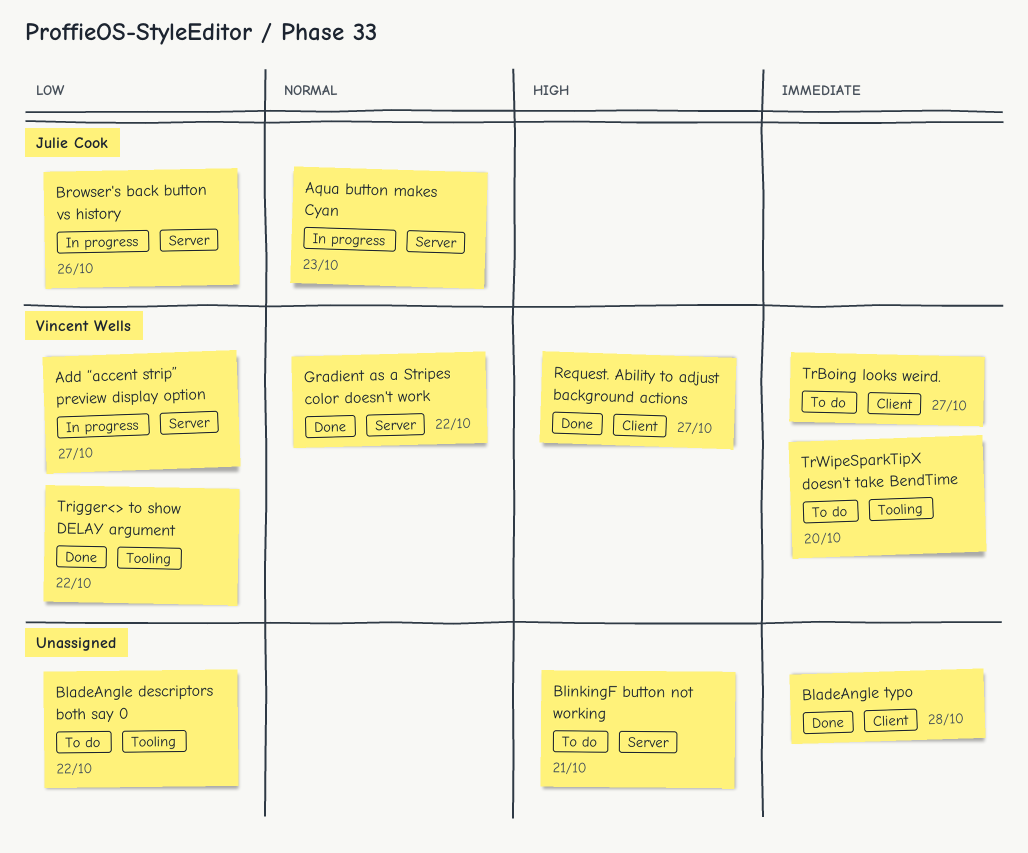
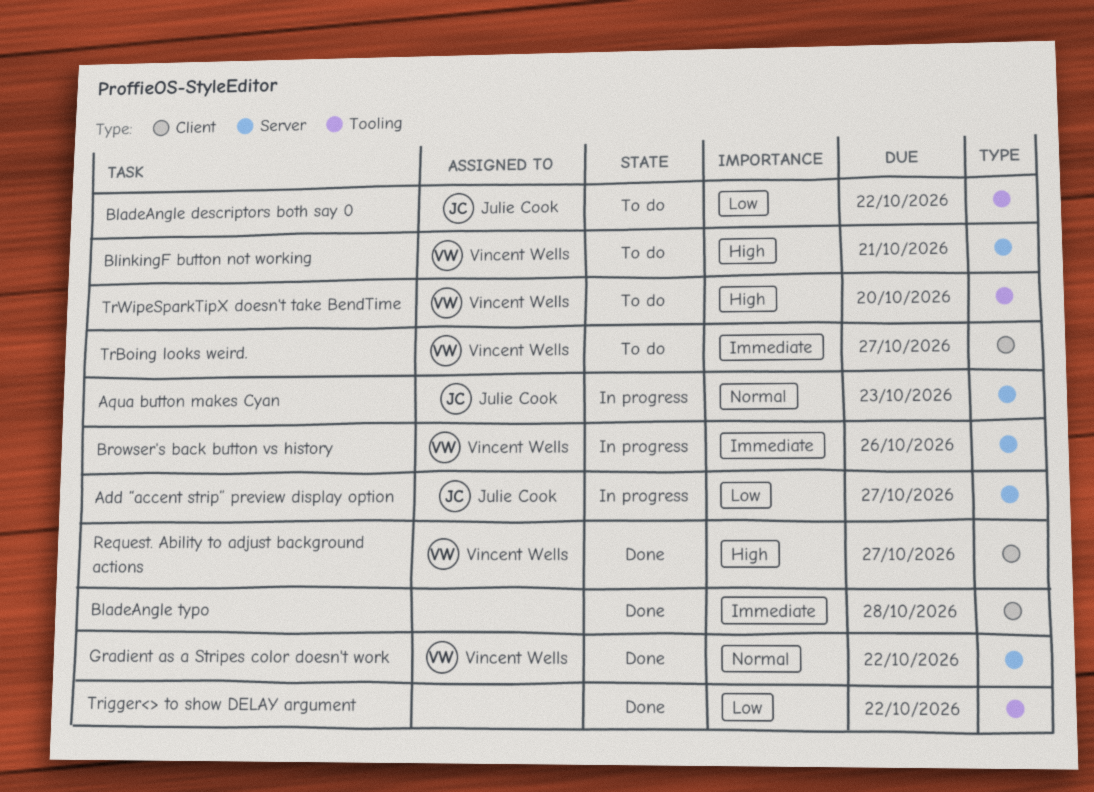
Add “accent strip” preview display option, owner: Vincent Wells -> Julie Cook
BladeAngle descriptors both say 0, owner: none -> Julie Cook
BlinkingF button not working, owner: none -> Vincent Wells
Browser's back button vs history, owner: Julie Cook -> Vincent Wells
Browser's back button vs history, priority: Low -> Immediate
Trigger<> to show DELAY argument, owner: Vincent Wells -> none
TrWipeSparkTipX doesn't take BendTime, priority: Immediate -> High

